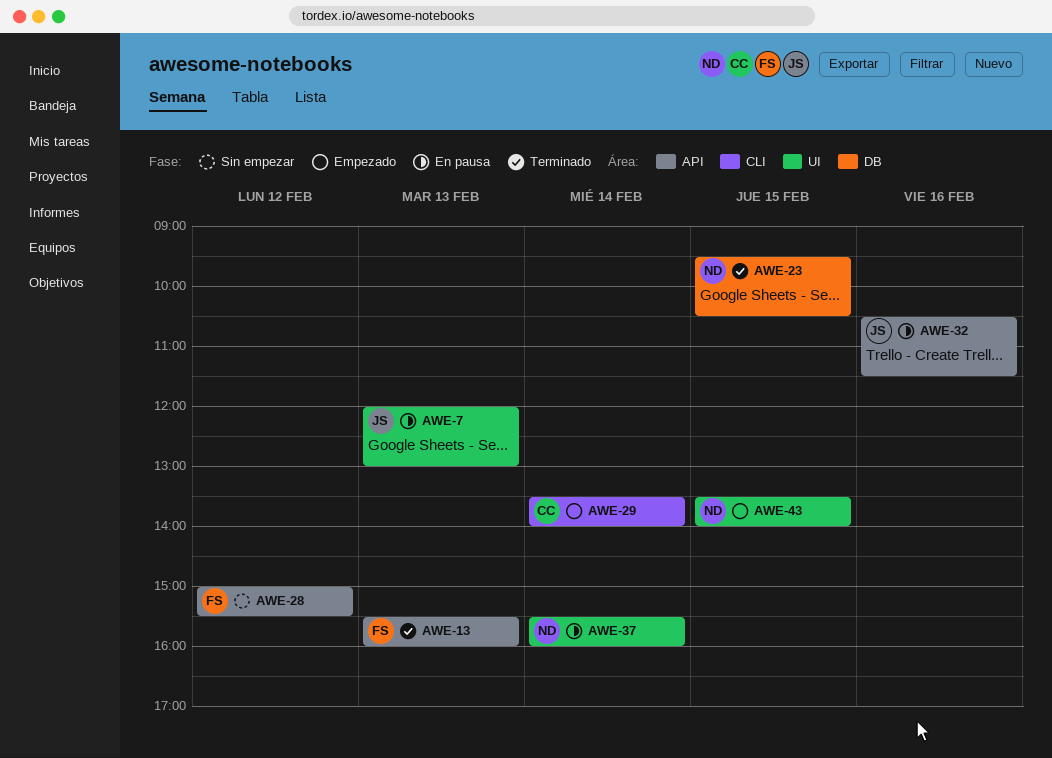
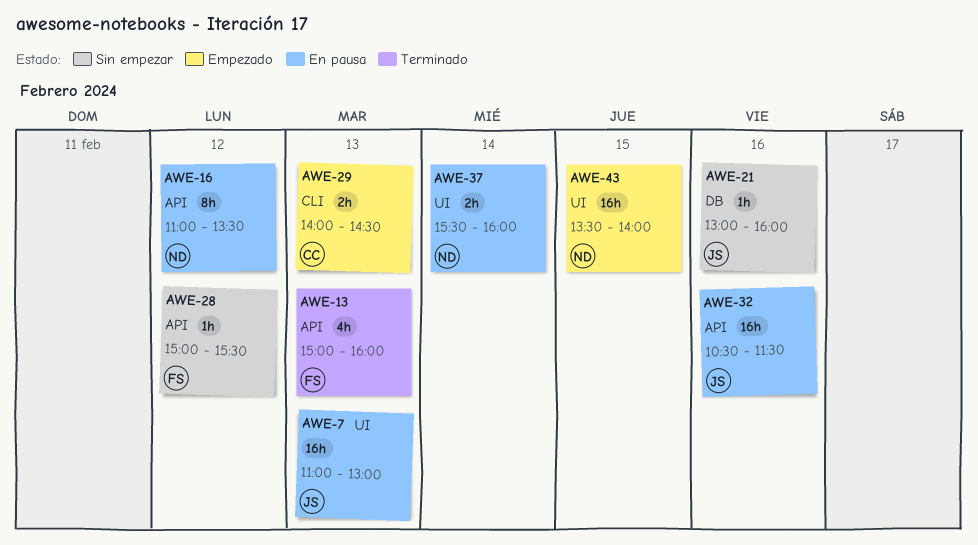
AWE-7, begins: 12:00 -> 11:00
AWE-13, begins: 15:30 -> 15:00
AWE-16: none -> present
AWE-21: none -> present
AWE-23: present -> none
AWE-29, day: Feb 14 -> Feb 13
AWE-29, begins: 13:30 -> 14:00
AWE-29, ends: 14:00 -> 14:30

